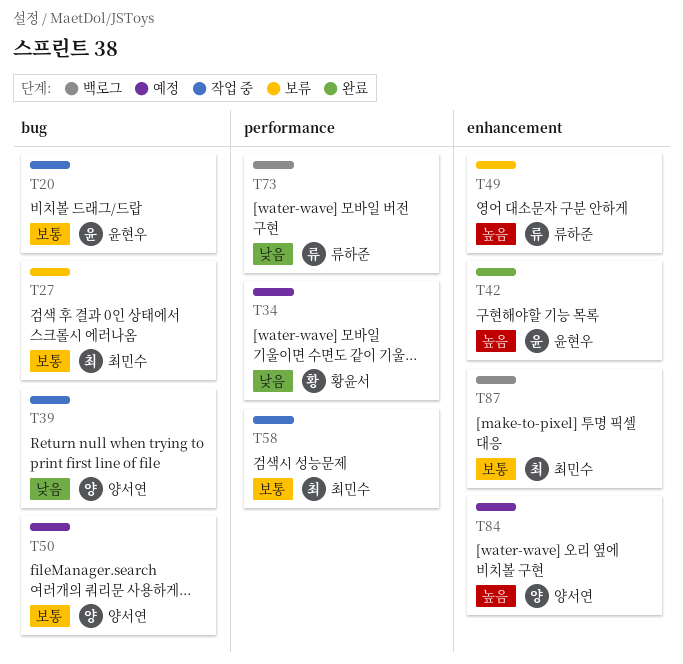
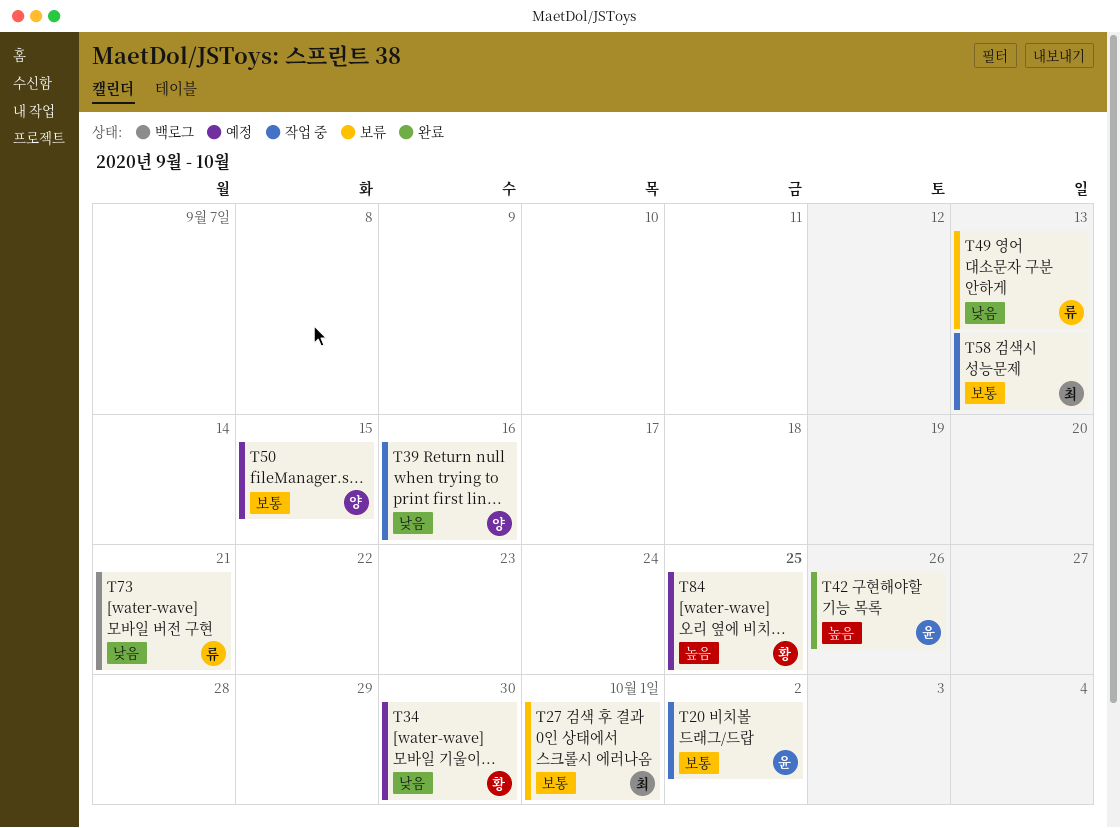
T49, priority: 높음 -> 낮음
T84, owner: 양서연 -> 황윤서
T87: present -> none

